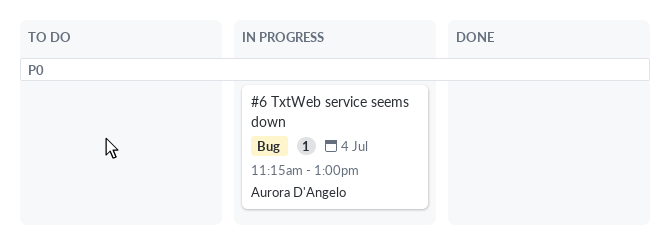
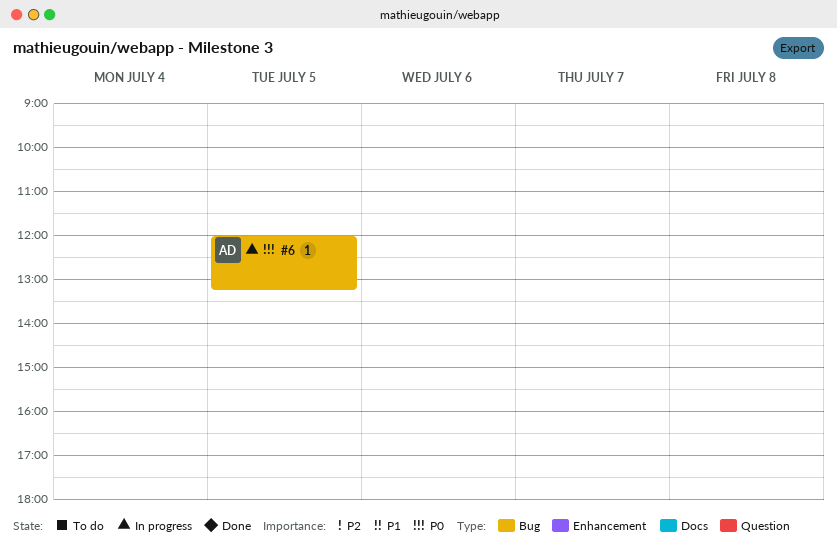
#6, day: Jul 4 -> Jul 5
#6, begins: 11:15 -> 12:00
#6, ends: 13:00 -> 13:15

